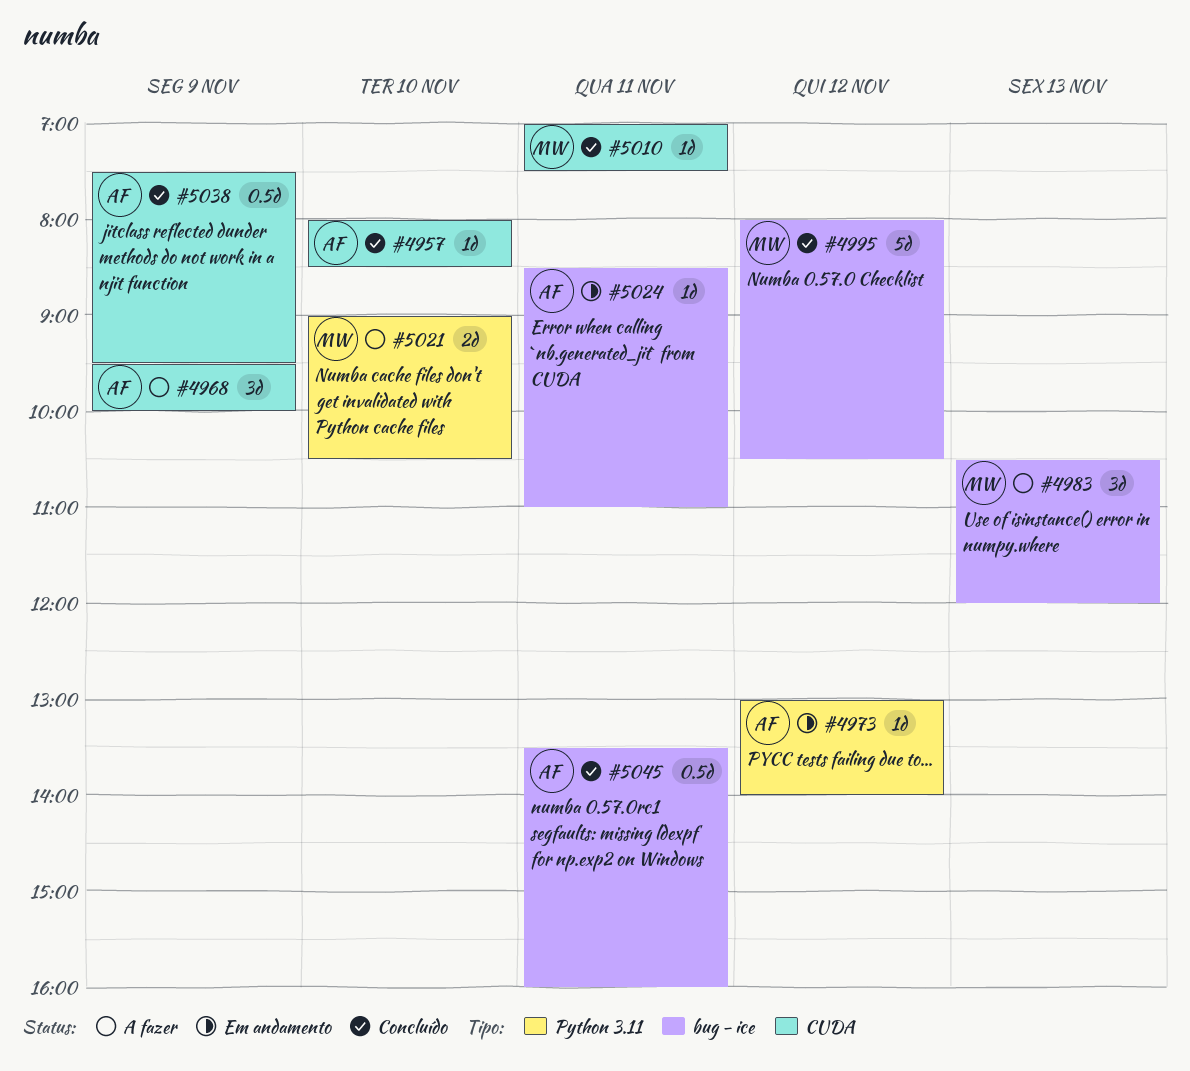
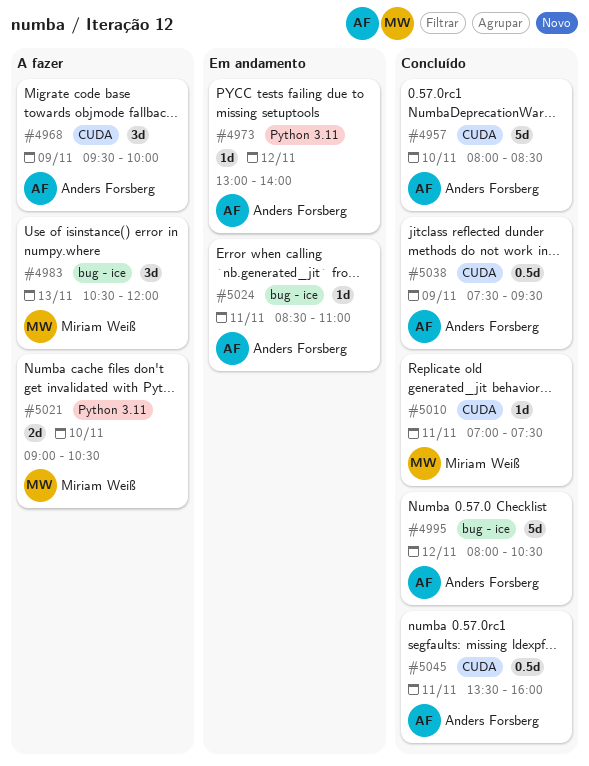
#4957, estimate: 1d -> 5d
#4995, owner: Miriam Weiß -> Anders Forsberg
#5045, label: bug - ice -> CUDA

